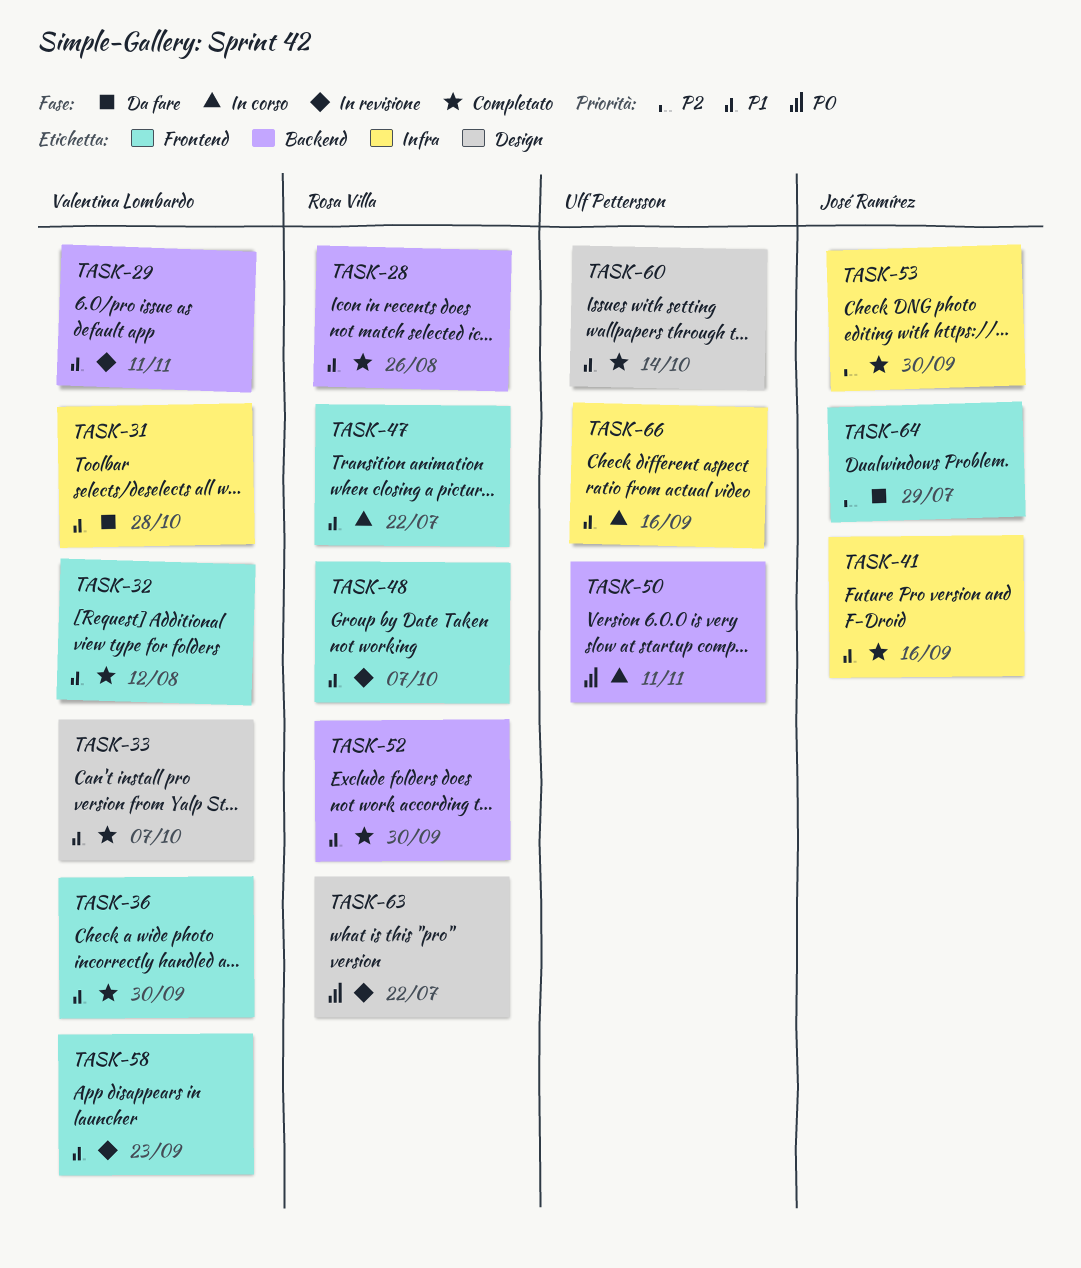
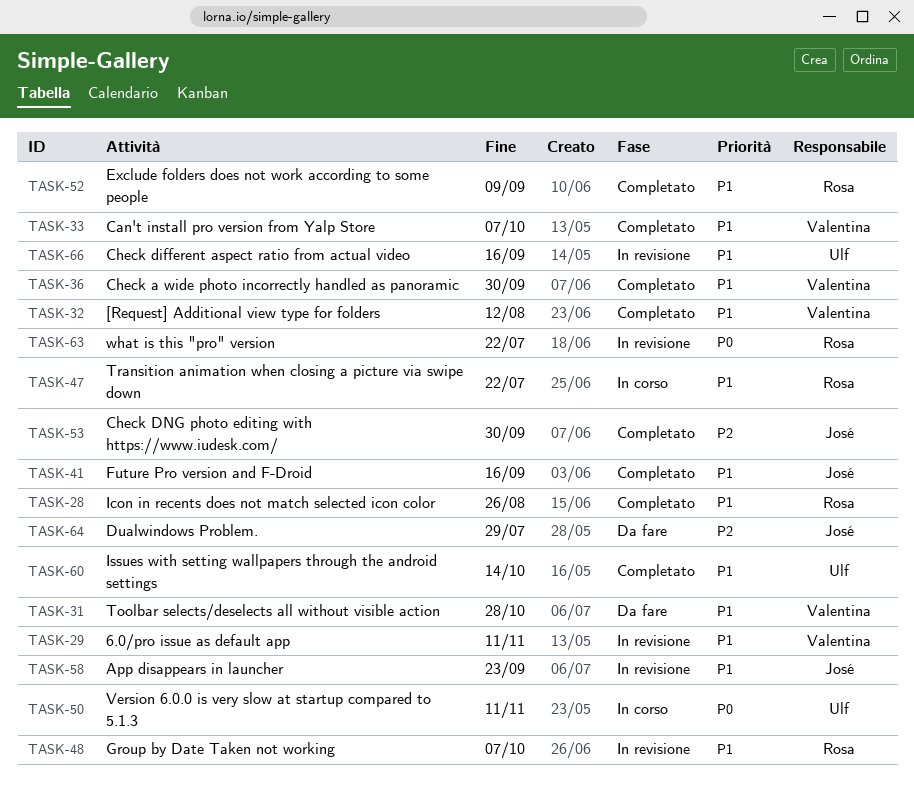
TASK-52, due: Sep 30 -> Sep 9
TASK-58, owner: Valentina Lombardo -> José Ramírez
TASK-66, status: In corso -> In revisione

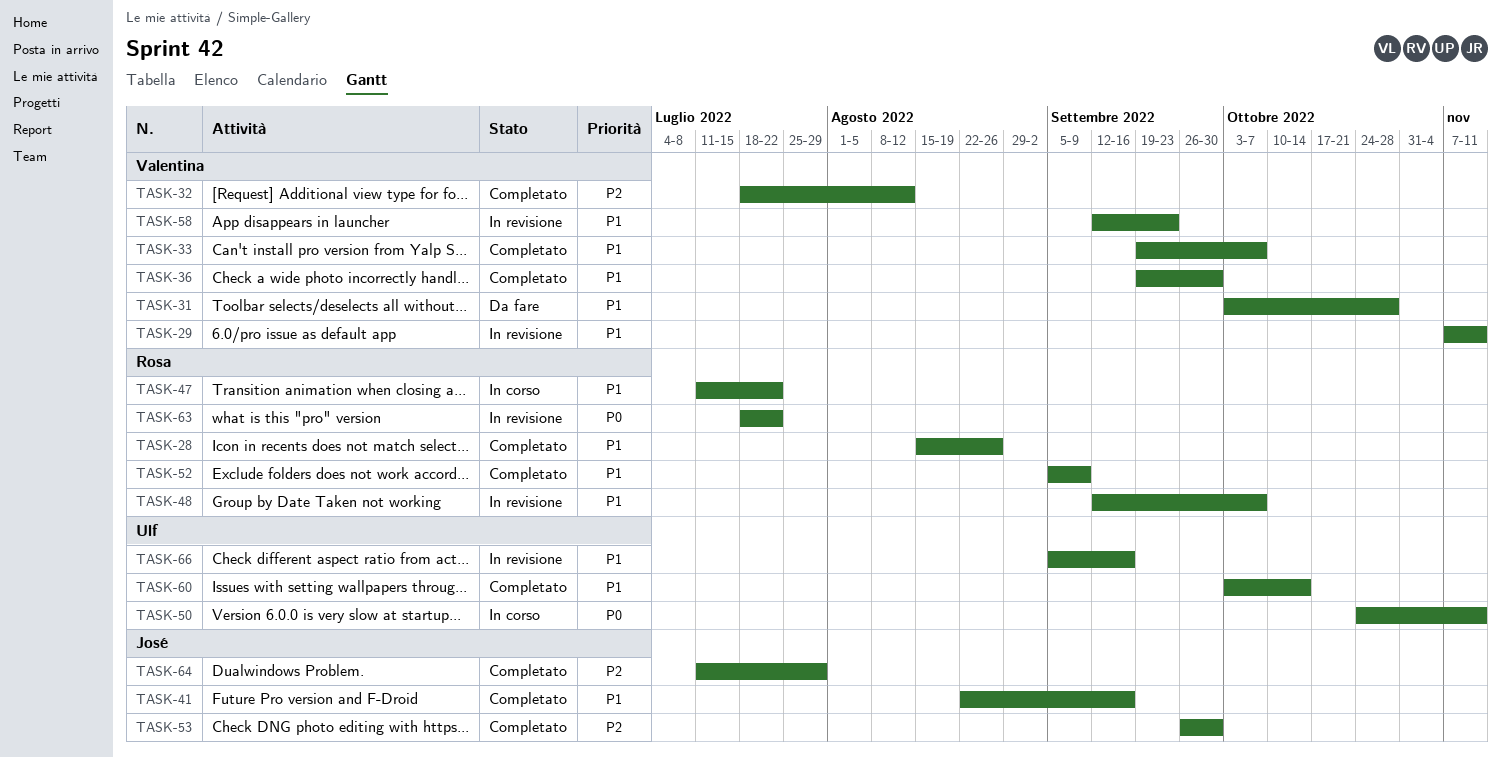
TASK-32, priority: P1 -> P2
TASK-58, owner: José -> Valentina
TASK-64, status: Da fare -> Completato

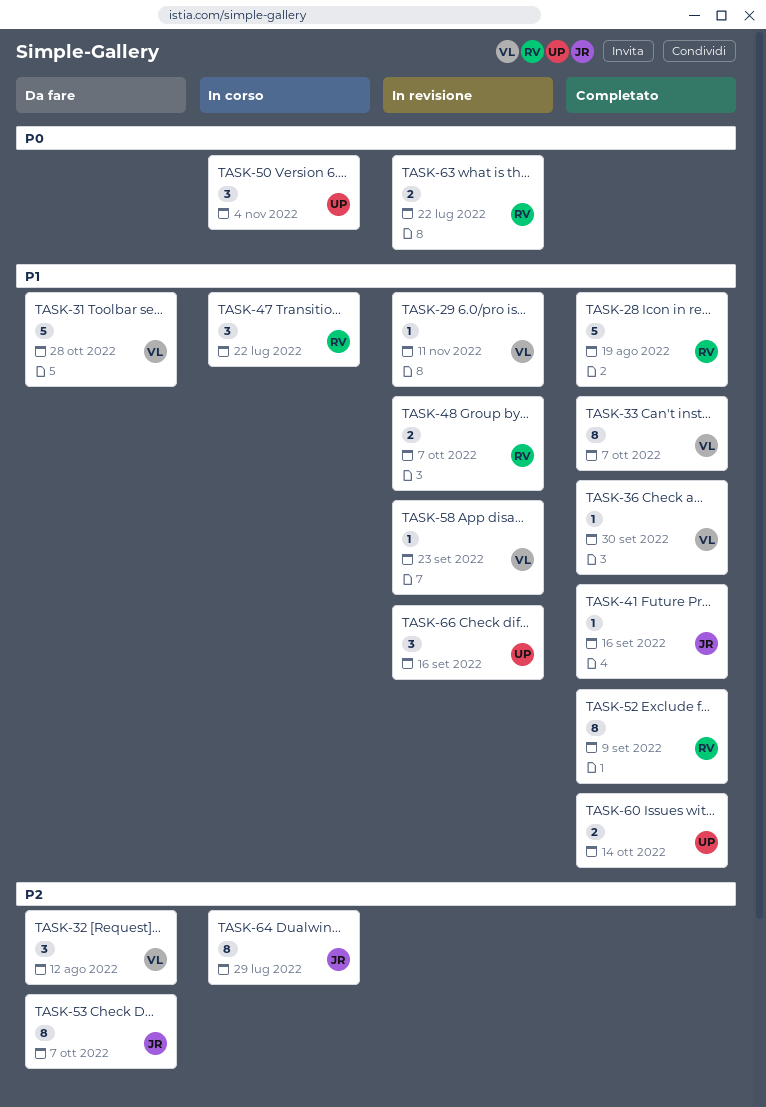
TASK-28, due: Aug 26 -> Aug 19
TASK-32, status: Completato -> Da fare
TASK-50, due: Nov 11 -> Nov 4
TASK-53, status: Completato -> Da fare
TASK-53, due: Sep 30 -> Oct 7
TASK-64, status: Completato -> In corso

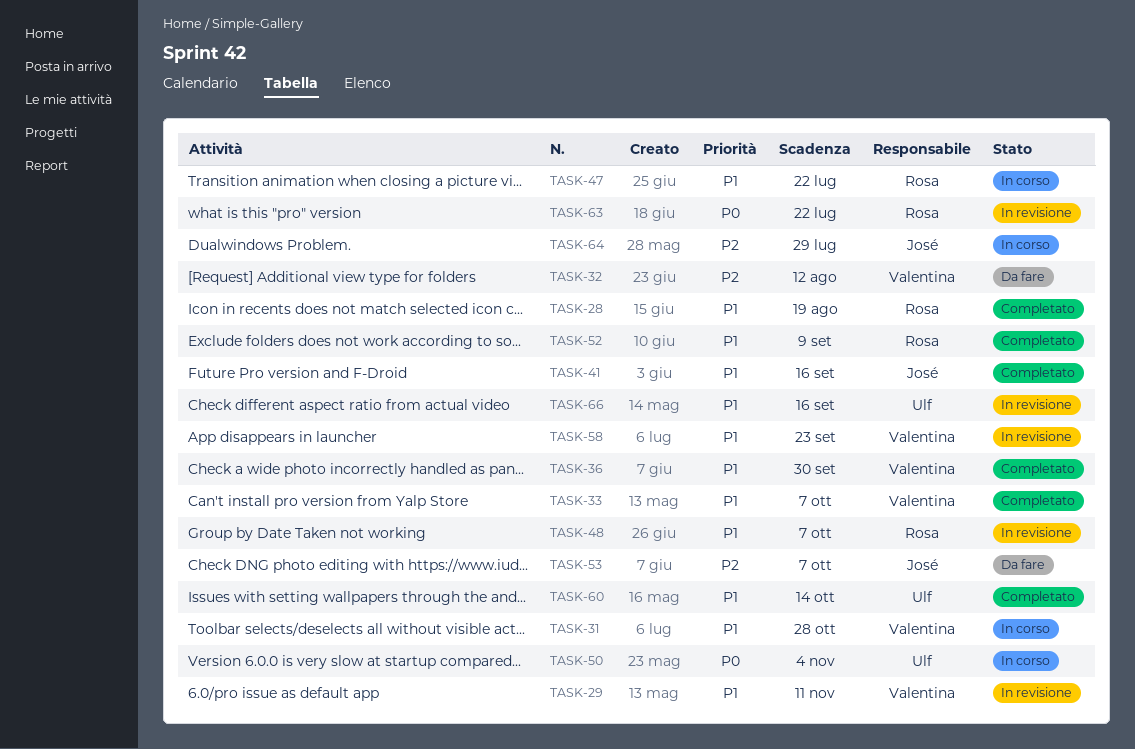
TASK-31, status: Da fare -> In corso

